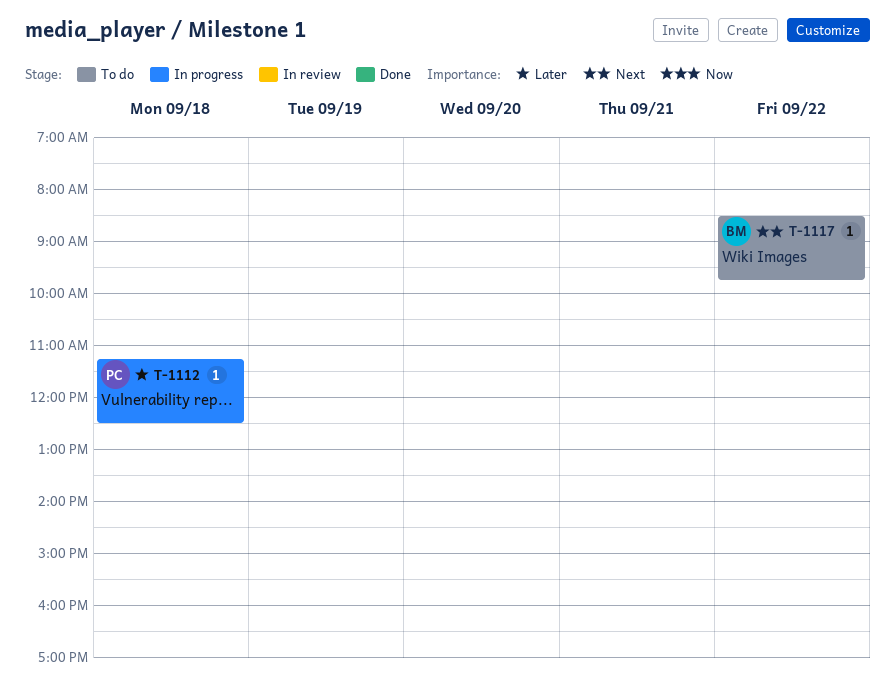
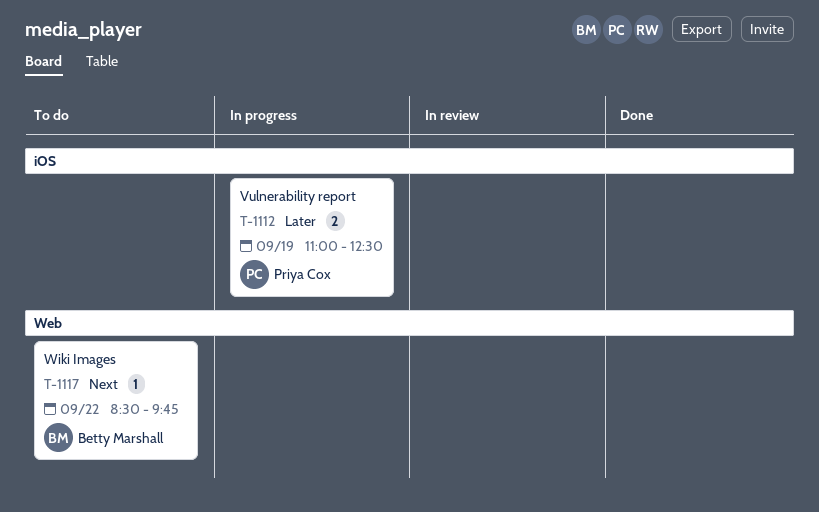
T-1112, estimate: 1 -> 2
T-1112, day: Sep 18 -> Sep 19
T-1112, begins: 11:15 -> 11:00

